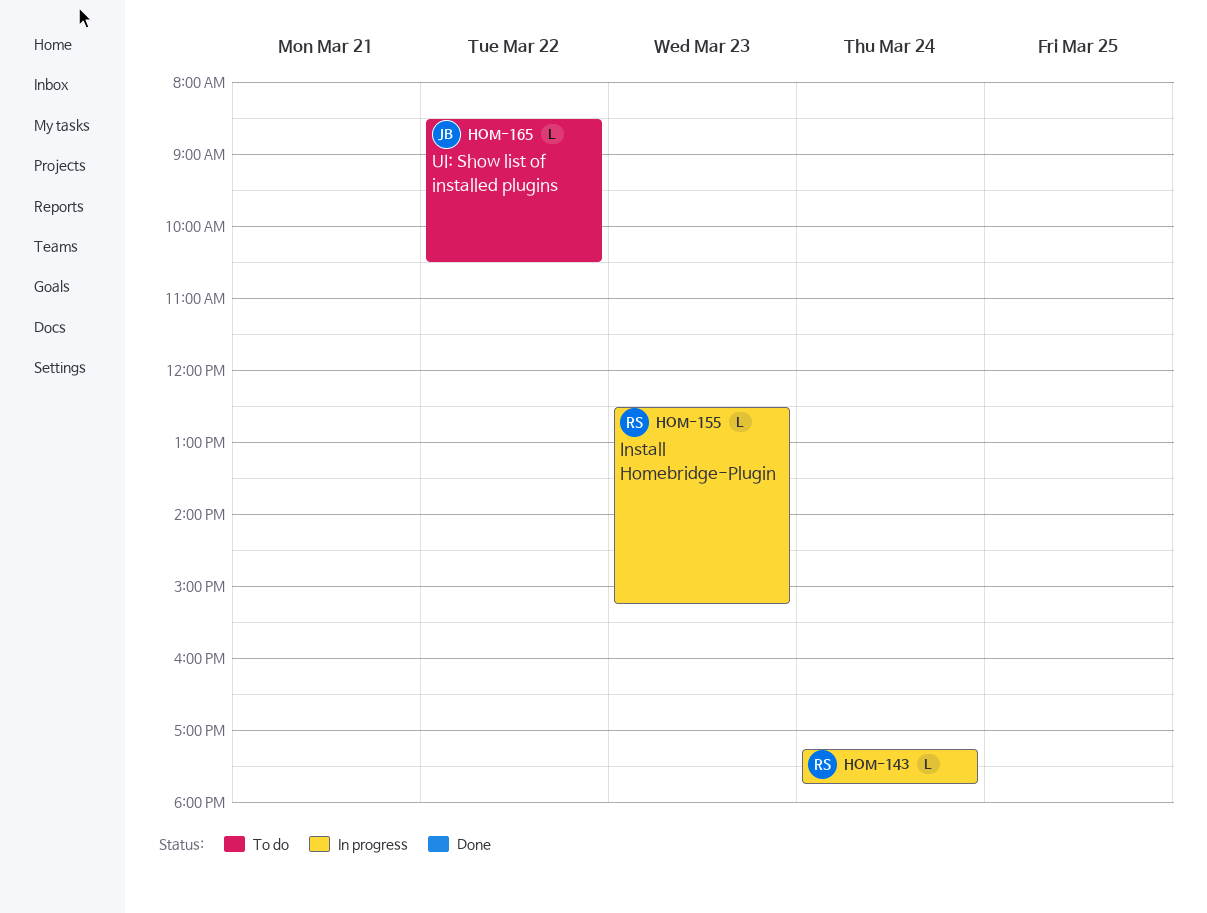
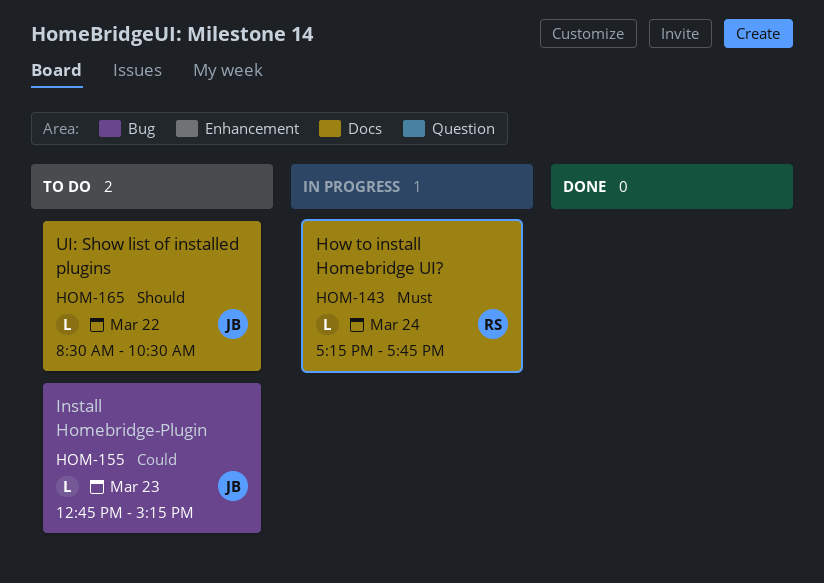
HOM-155, status: In progress -> To do
HOM-155, owner: RS -> JB
HOM-155, begins: 12:30 -> 12:45

